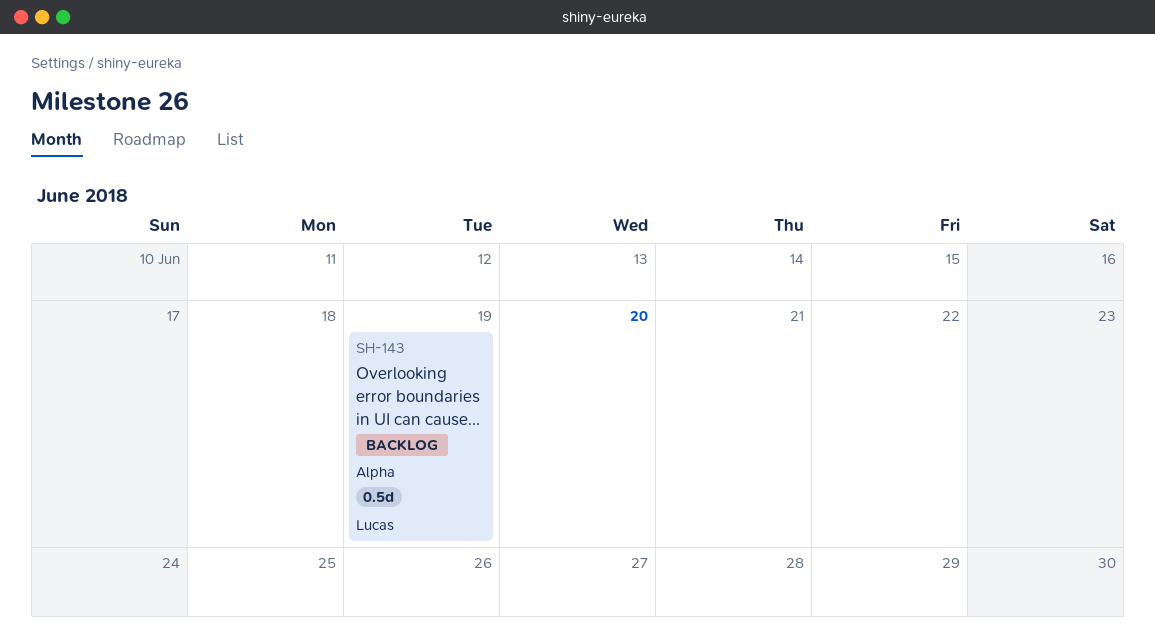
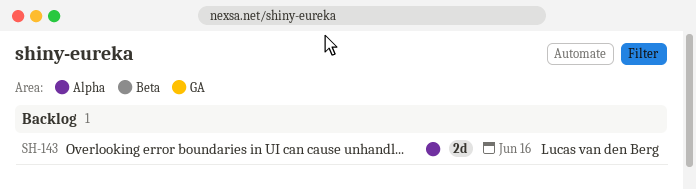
SH-143, estimate: 0.5d -> 2d
SH-143, due: Jun 19 -> Jun 16

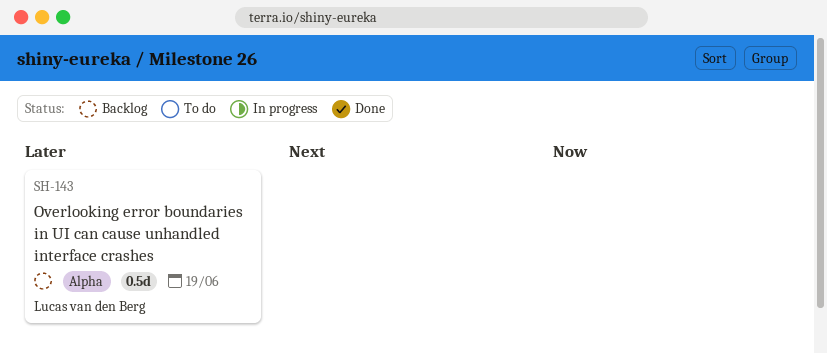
SH-143, estimate: 2d -> 0.5d
SH-143, due: Jun 16 -> Jun 19

